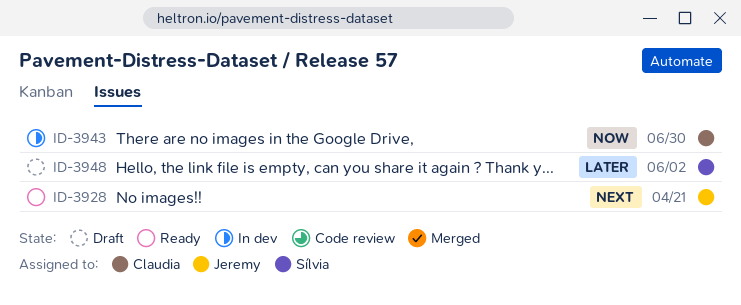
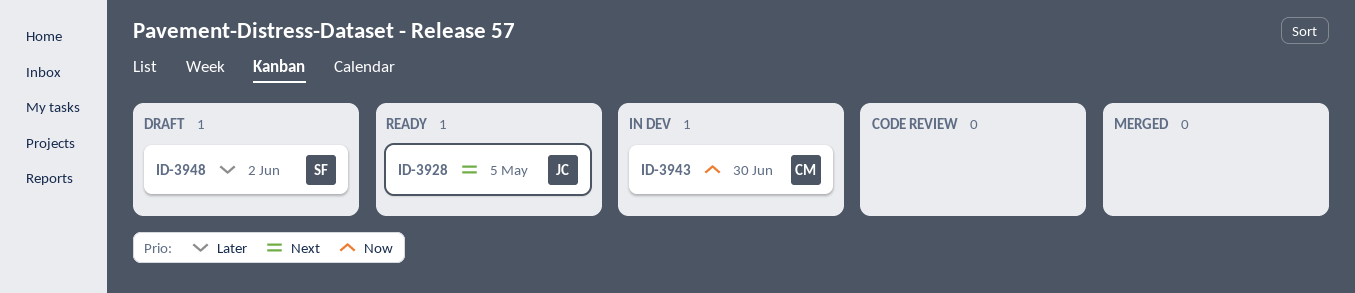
ID-3928, due: Apr 21 -> May 5

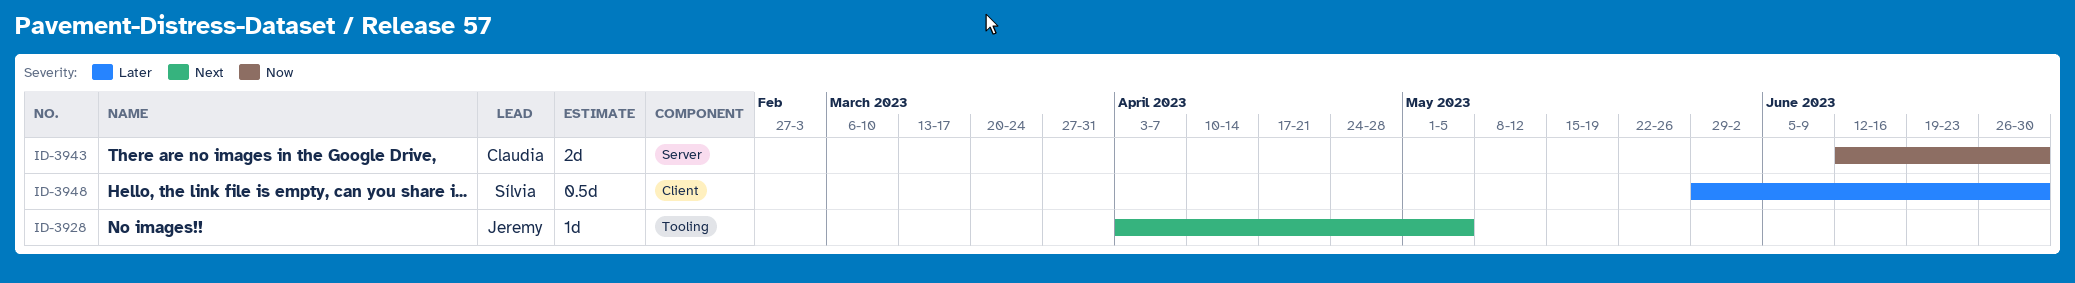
ID-3948, due: Jun 2 -> Jun 30

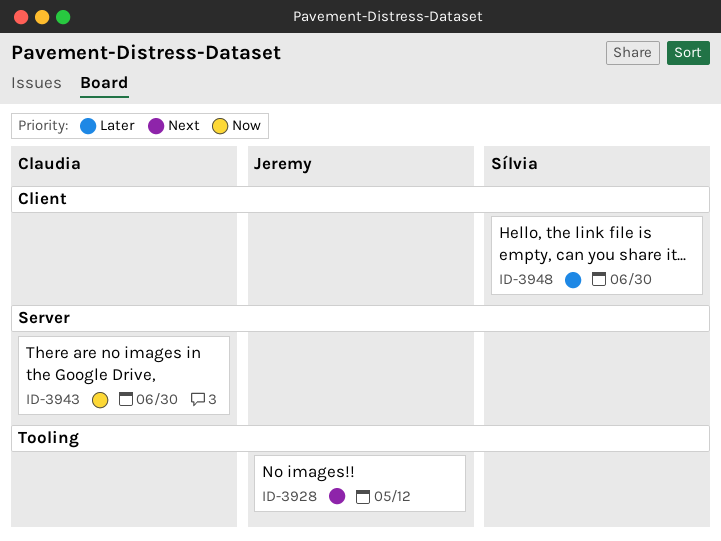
ID-3928, due: May 5 -> May 12

